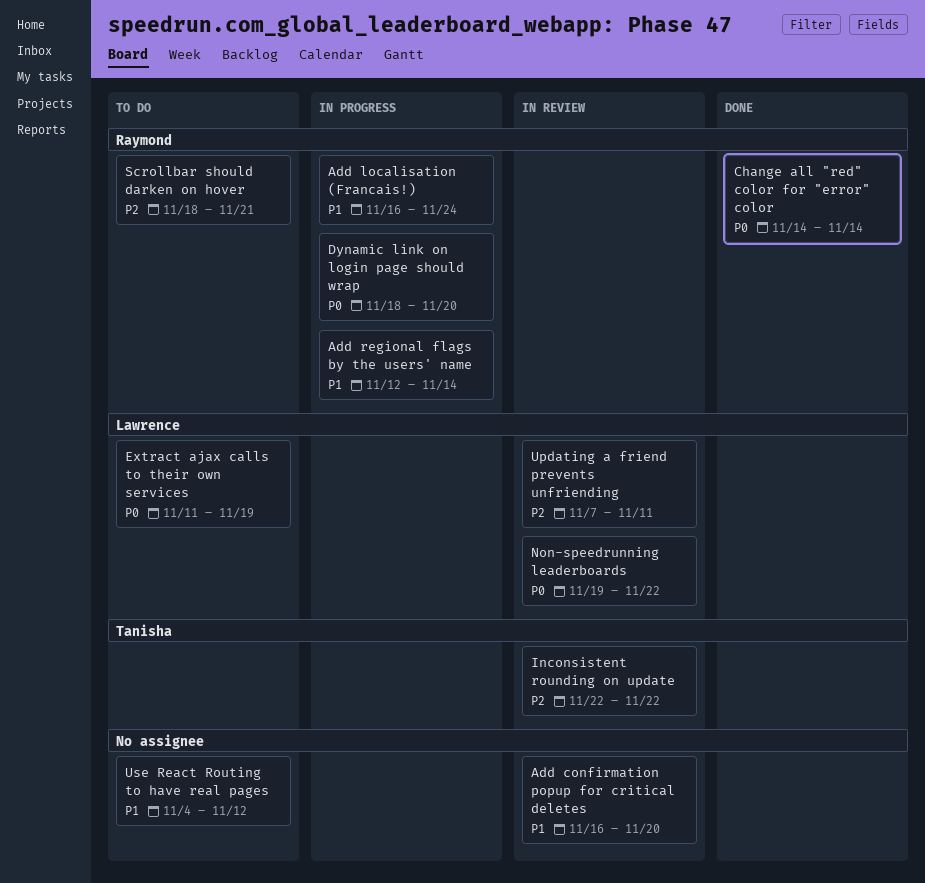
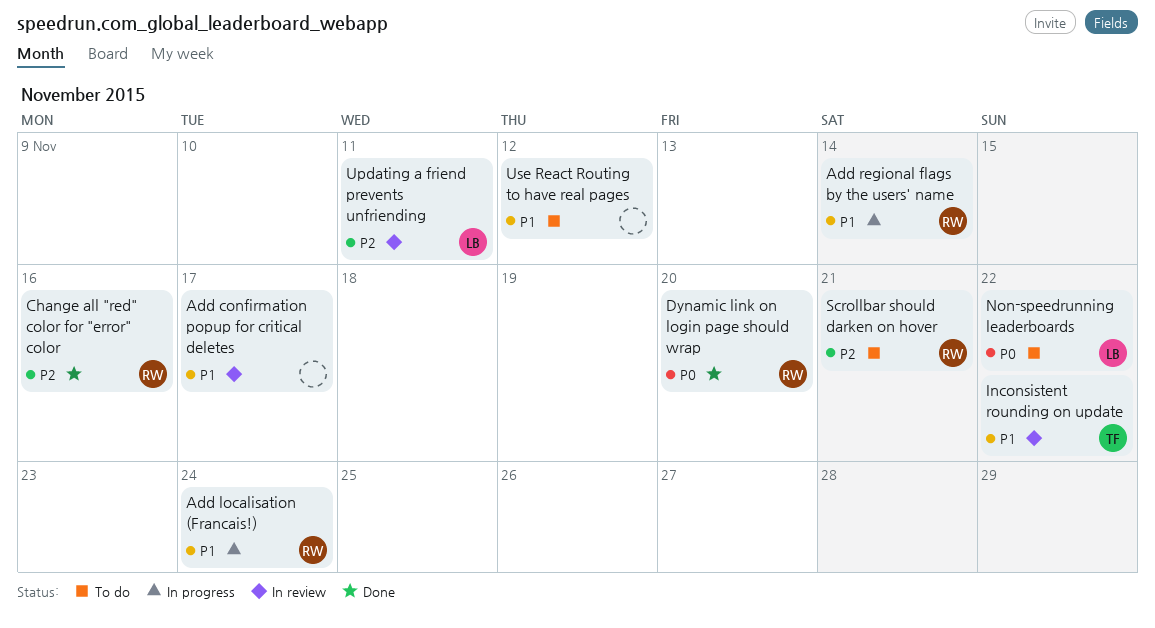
Add confirmation popup for critical deletes, due: Nov 20 -> Nov 17
Change all "red" color for "error" color, priority: P0 -> P2
Change all "red" color for "error" color, due: Nov 14 -> Nov 16
Dynamic link on login page should wrap, status: In progress -> Done
Extract ajax calls to their own services: present -> none
Inconsistent rounding on update, priority: P2 -> P1
Non-speedrunning leaderboards, status: In review -> To do

